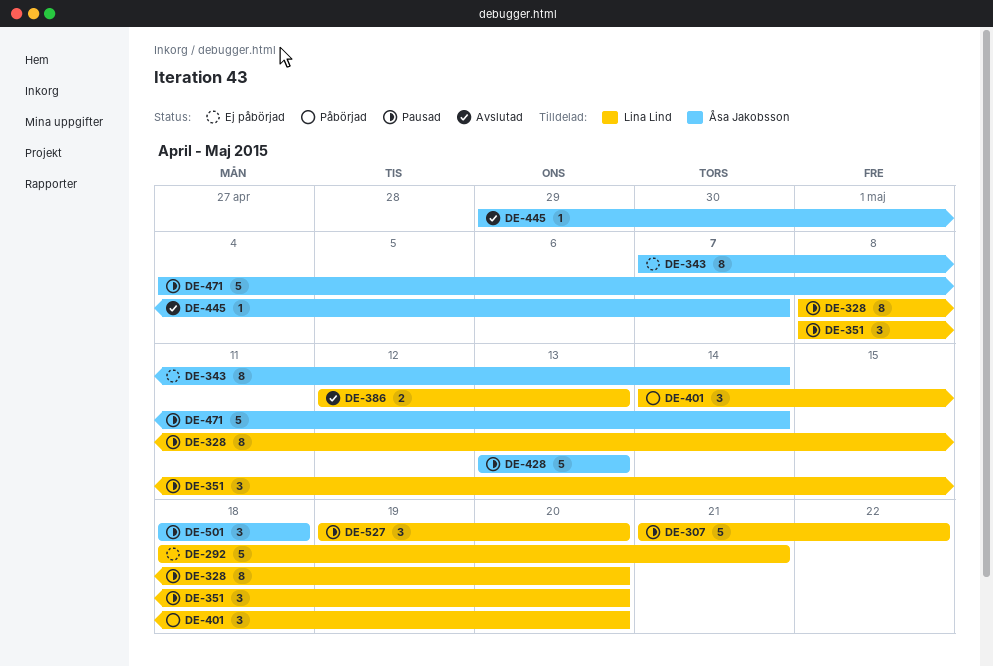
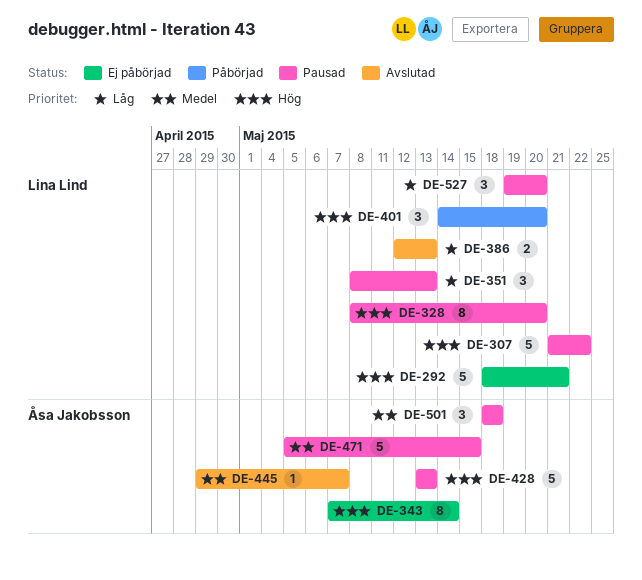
DE-351, due: May 20 -> May 13
DE-471, start: May 4 -> May 5
DE-471, due: May 14 -> May 15

